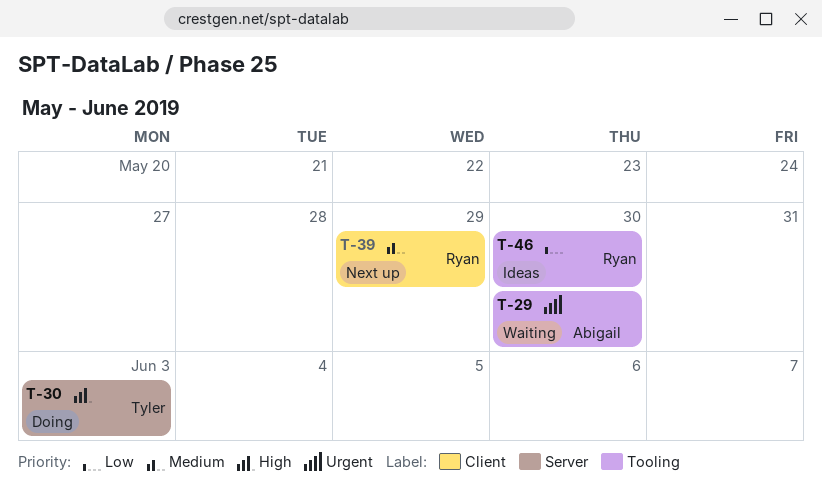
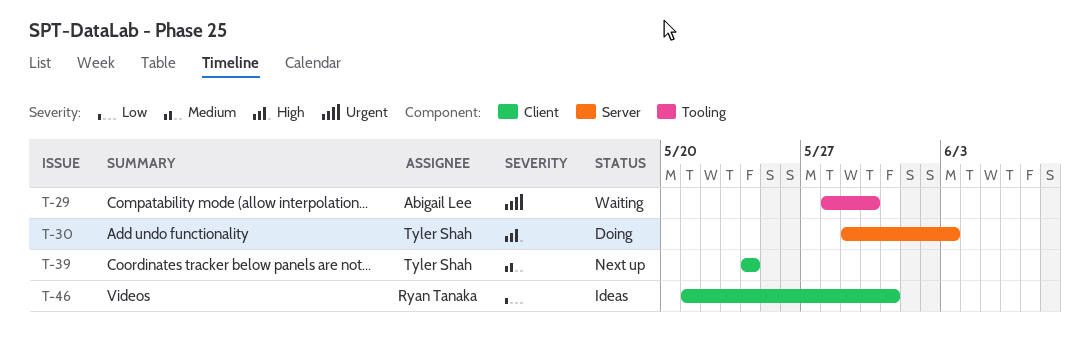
T-39, owner: Ryan Tanaka -> Tyler Shah
T-39, due: May 29 -> May 24
T-46, label: Tooling -> Client
T-46, due: May 30 -> May 31

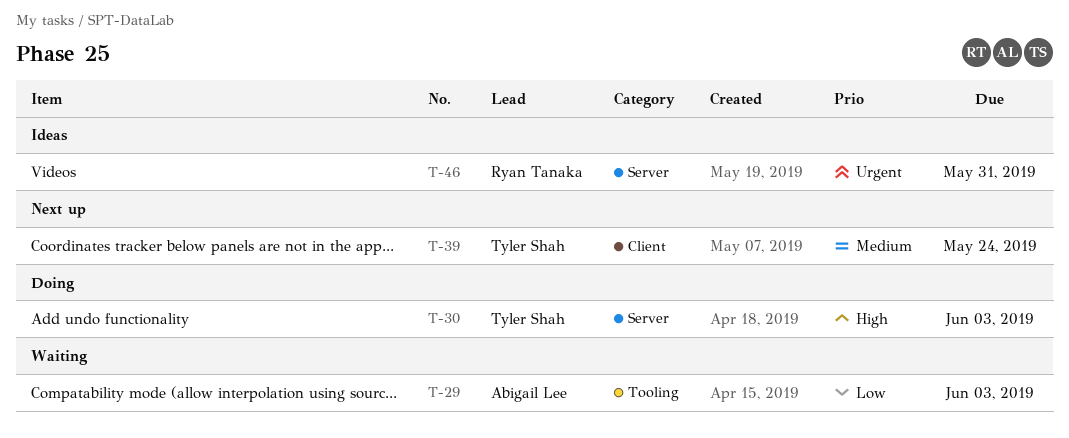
T-29, priority: Urgent -> Low
T-29, due: May 30 -> Jun 3
T-46, priority: Low -> Urgent
T-46, label: Client -> Server

